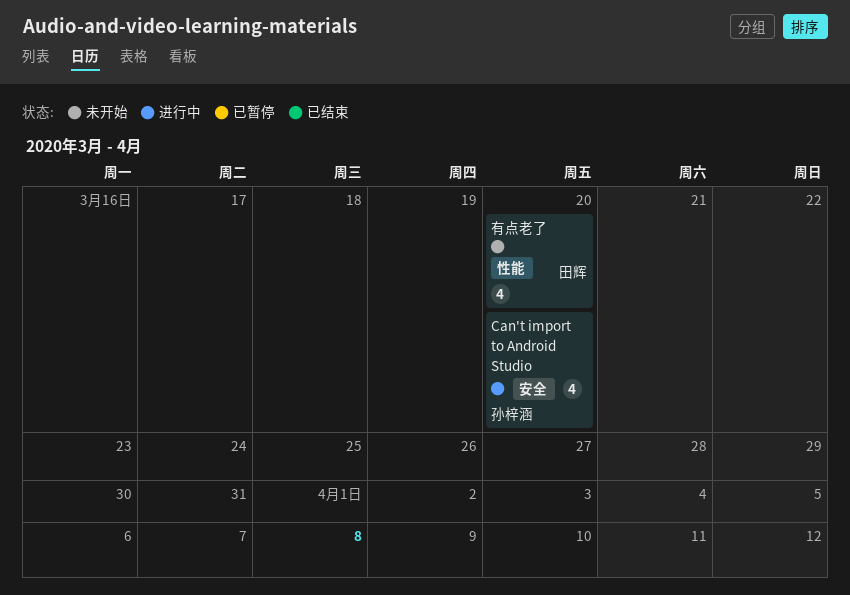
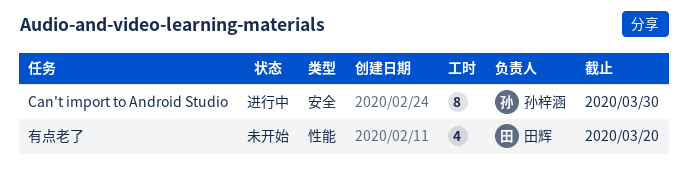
Can't import to Android Studio, estimate: 4 -> 8
Can't import to Android Studio, due: Mar 20 -> Mar 30

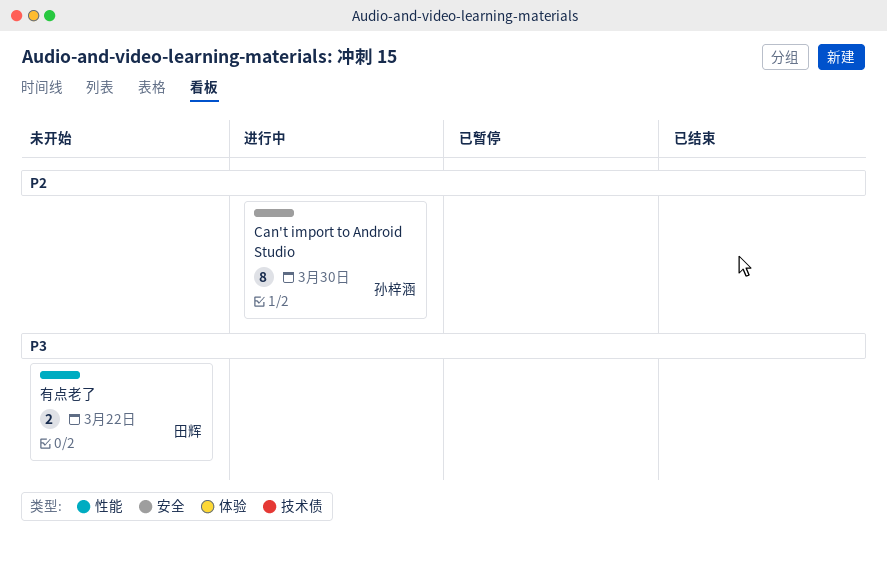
有点老了, estimate: 4 -> 2
有点老了, due: Mar 20 -> Mar 22

